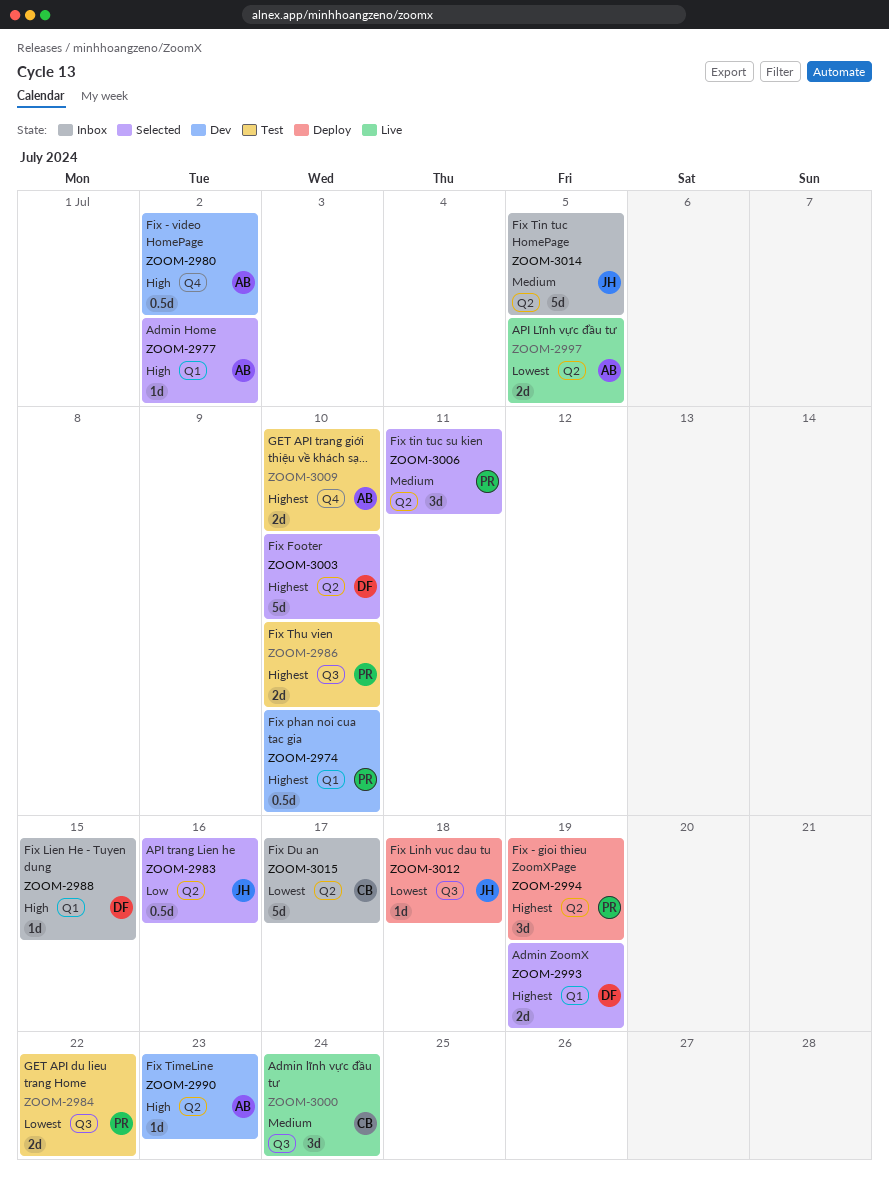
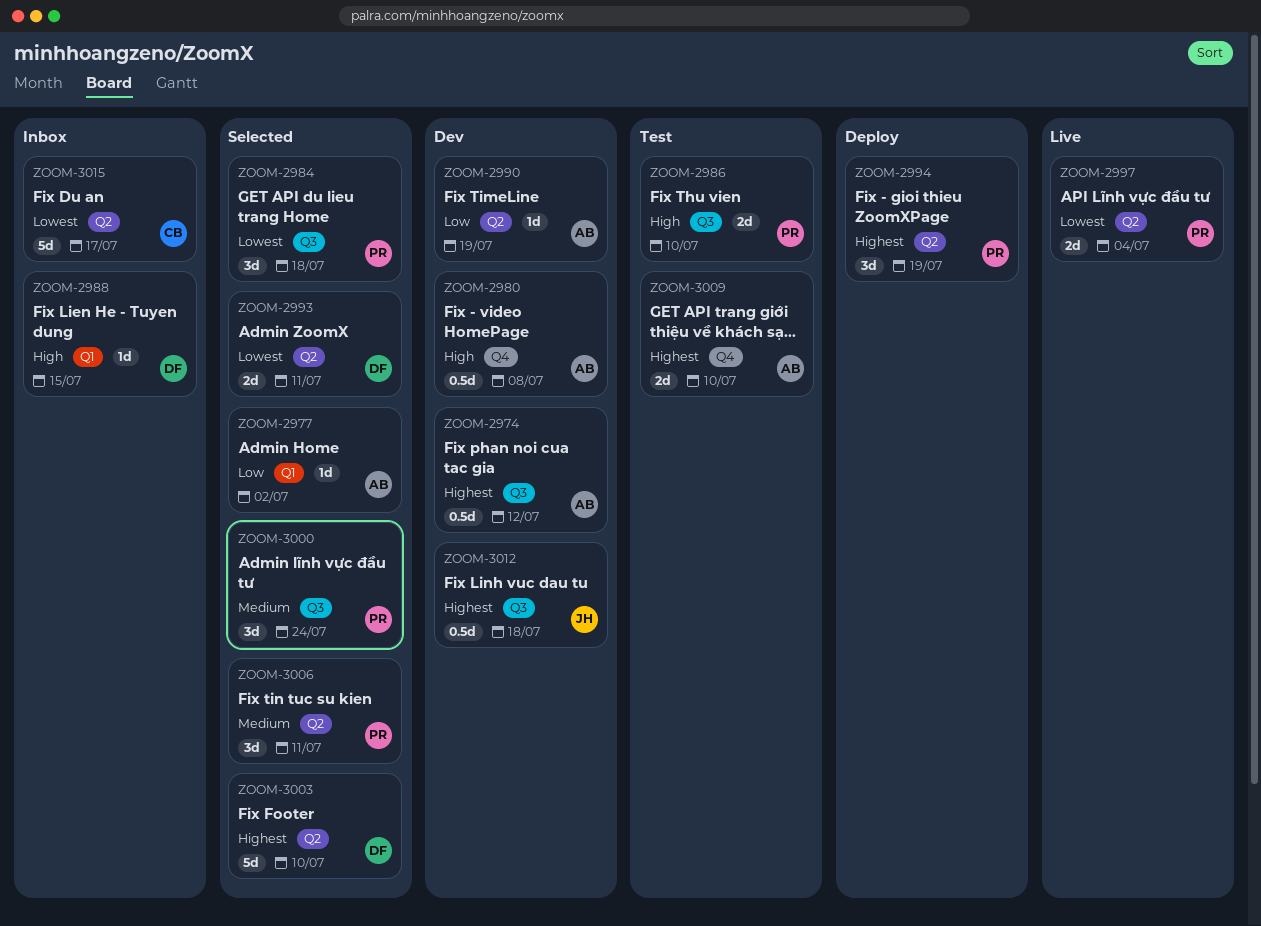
ZOOM-2974, owner: PR -> AB
ZOOM-2974, label: Q1 -> Q3
ZOOM-2974, due: Jul 10 -> Jul 12
ZOOM-2977, priority: High -> Low
ZOOM-2980, due: Jul 2 -> Jul 8
ZOOM-2983: present -> none
ZOOM-2984, status: Test -> Selected
ZOOM-2984, estimate: 2d -> 3d
ZOOM-2984, due: Jul 22 -> Jul 18
ZOOM-2986, priority: Highest -> High
ZOOM-2990, priority: High -> Low
ZOOM-2990, due: Jul 23 -> Jul 19
ZOOM-2993, priority: Highest -> Lowest
ZOOM-2993, label: Q1 -> Q2
ZOOM-2993, due: Jul 19 -> Jul 11
ZOOM-2997, owner: AB -> PR
ZOOM-2997, due: Jul 5 -> Jul 4
ZOOM-3000, status: Live -> Selected
ZOOM-3000, owner: CB -> PR
ZOOM-3012, status: Deploy -> Dev
ZOOM-3012, priority: Lowest -> Highest
ZOOM-3012, estimate: 1d -> 0.5d
ZOOM-3014: present -> none

